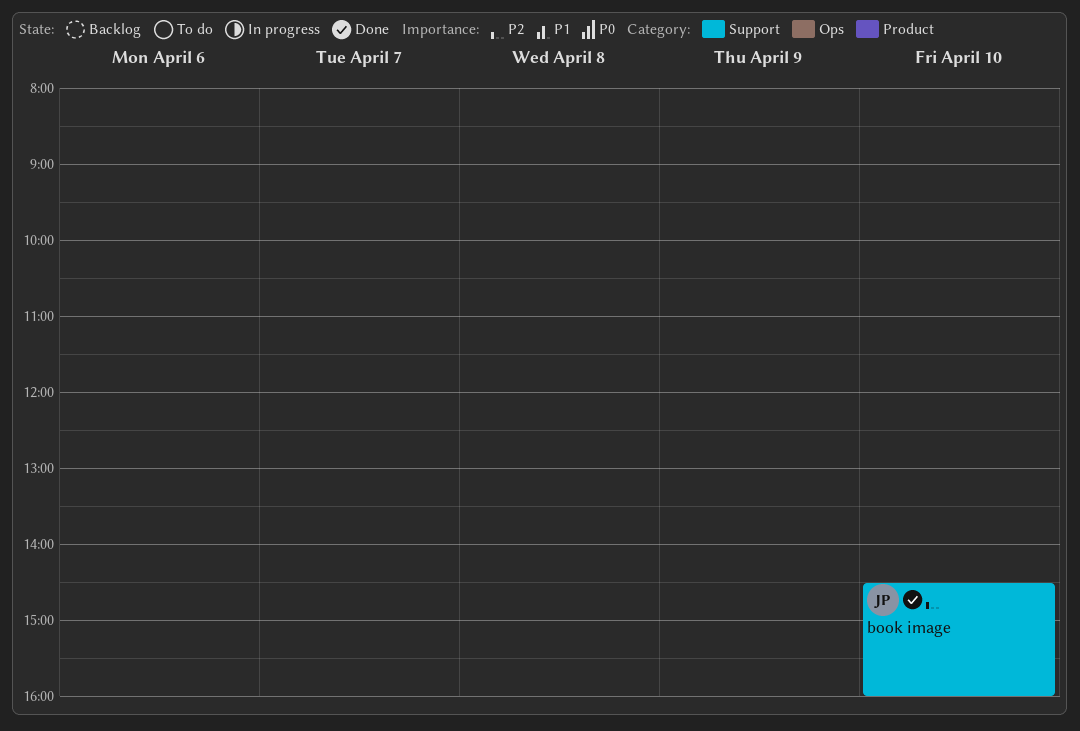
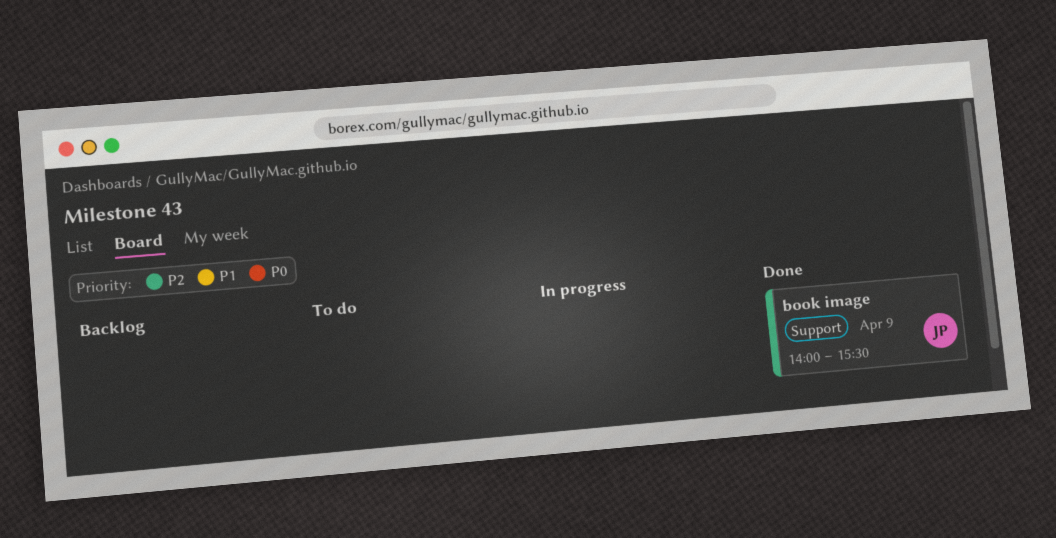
book image, day: Apr 10 -> Apr 9
book image, begins: 14:30 -> 14:00
book image, ends: 16:00 -> 15:30

